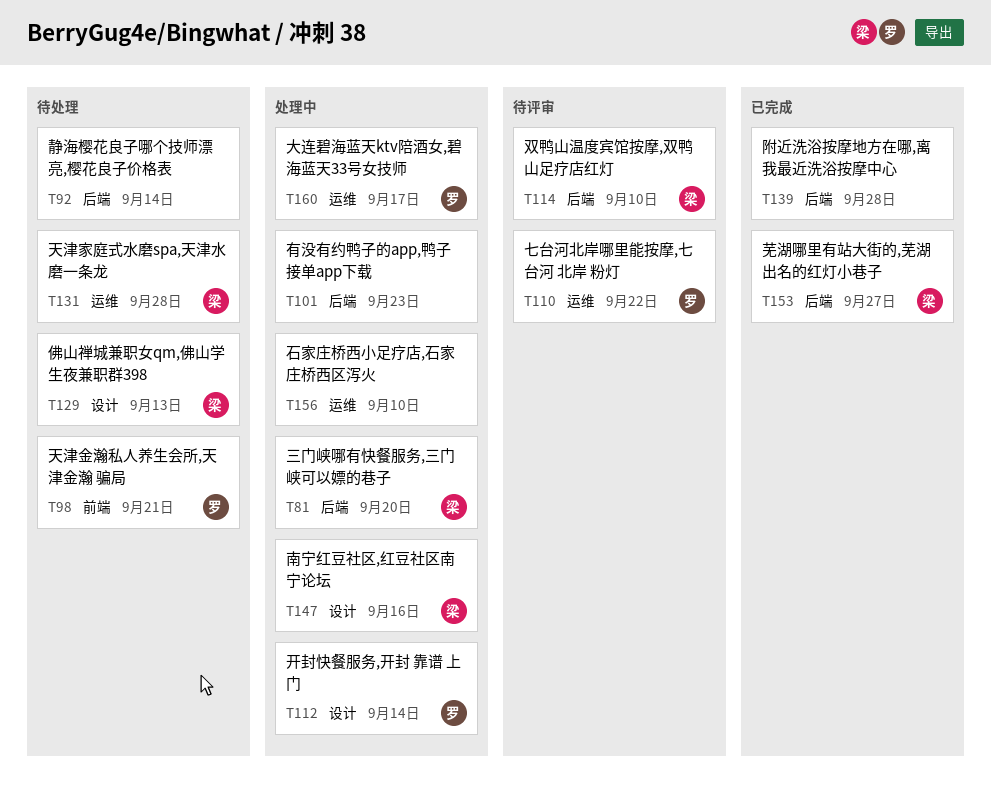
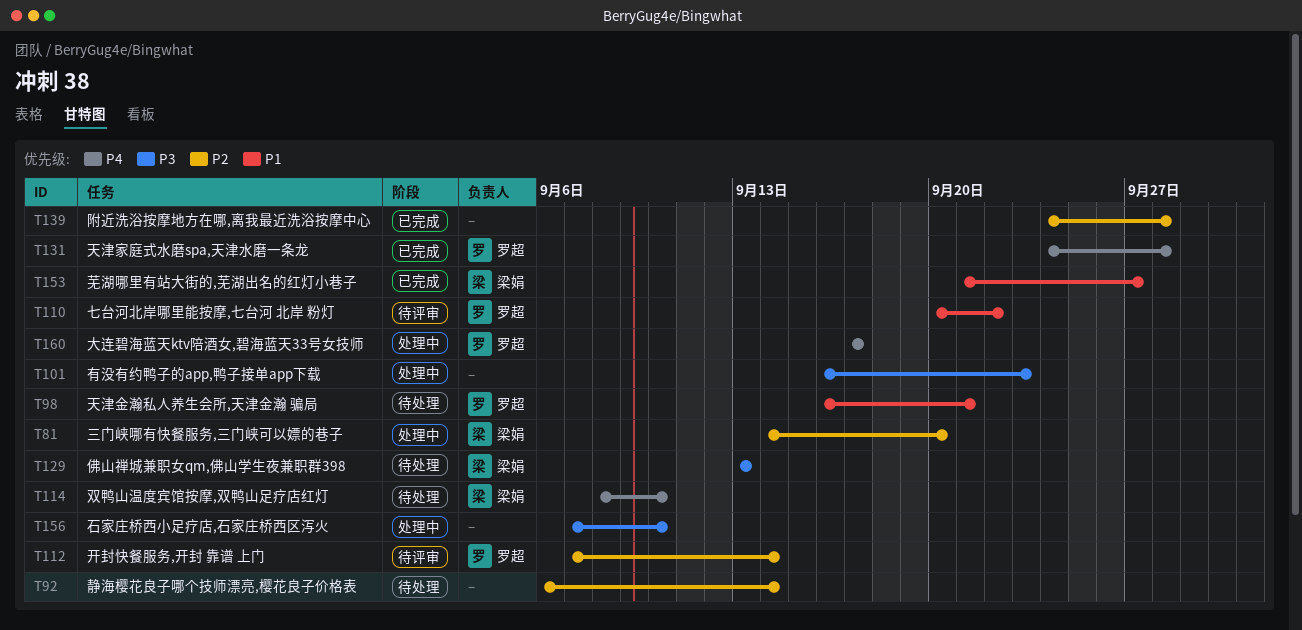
T112, status: 处理中 -> 待评审
T114, status: 待评审 -> 待处理
T131, status: 待处理 -> 已完成
T131, owner: 梁娟 -> 罗超
T147: present -> none

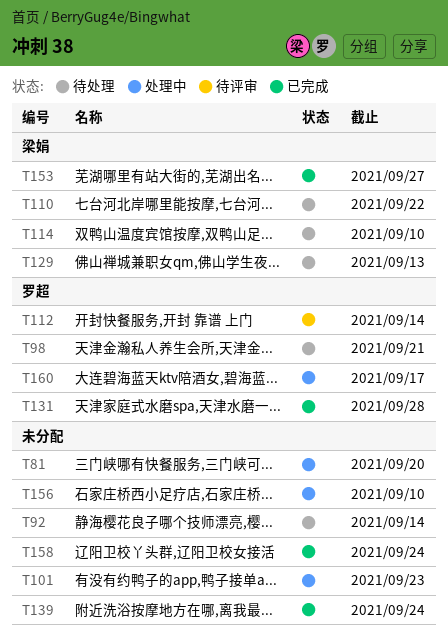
T81, owner: 梁娟 -> none
T110, status: 待评审 -> 待处理
T110, owner: 罗超 -> 梁娟
T139, due: Sep 28 -> Sep 24
T158: none -> present

